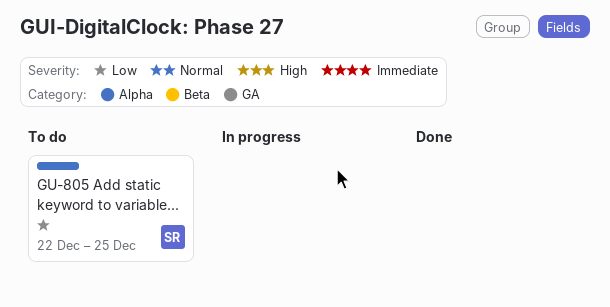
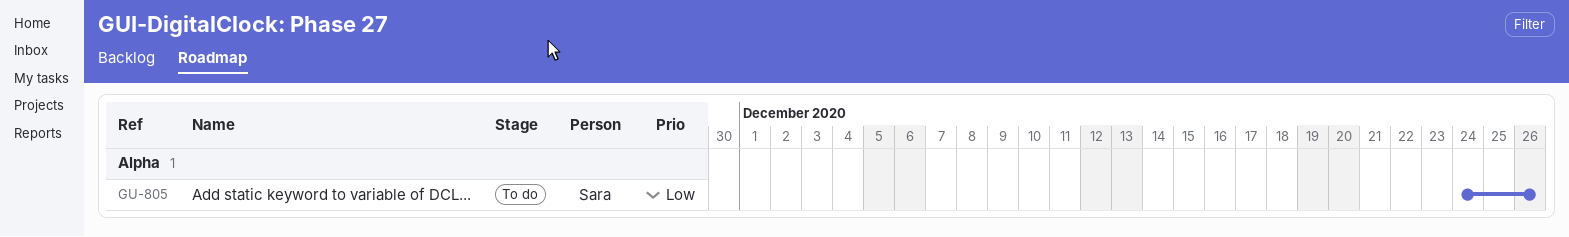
GU-805, start: Dec 22 -> Dec 24
GU-805, due: Dec 25 -> Dec 26

